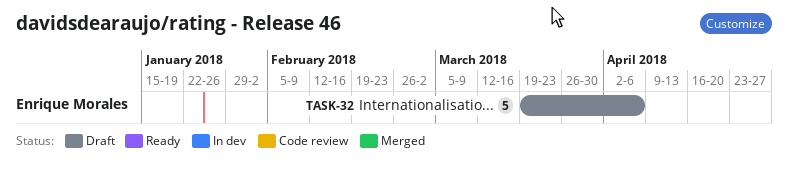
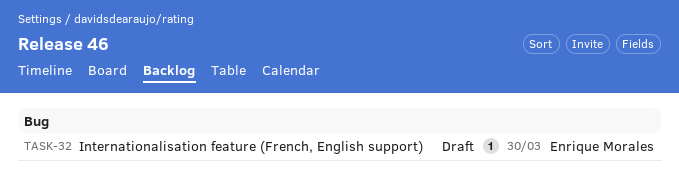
TASK-32, estimate: 5 -> 1
TASK-32, due: Apr 6 -> Mar 30

